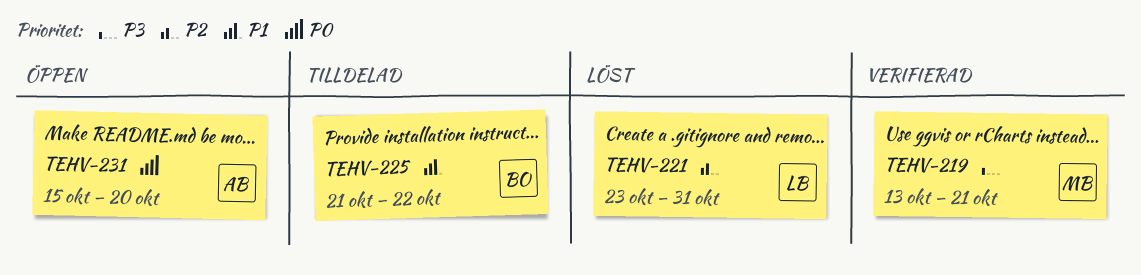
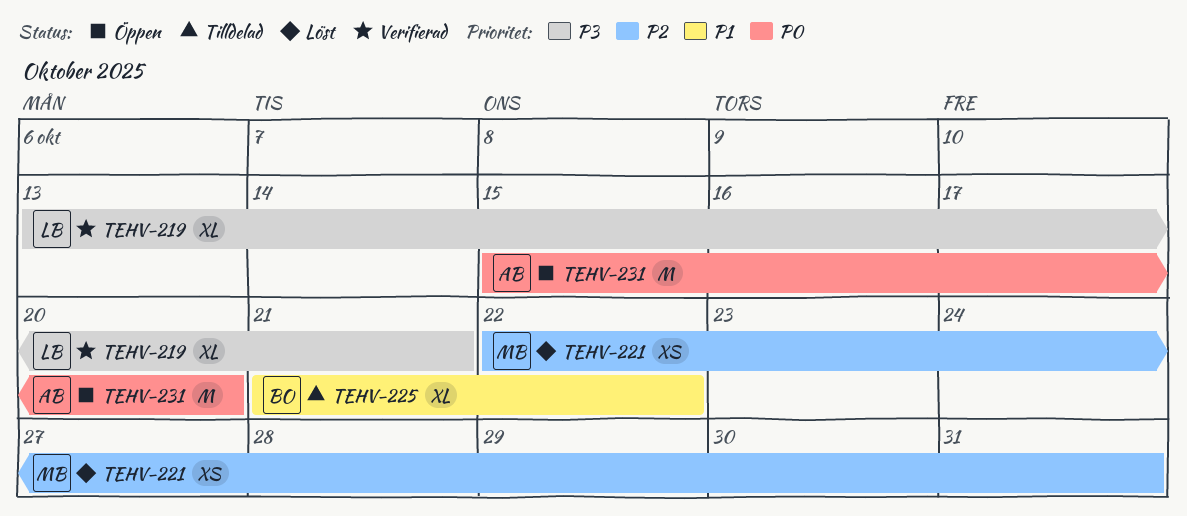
TEHV-219, owner: MB -> LB
TEHV-221, owner: LB -> MB
TEHV-221, start: Oct 23 -> Oct 22

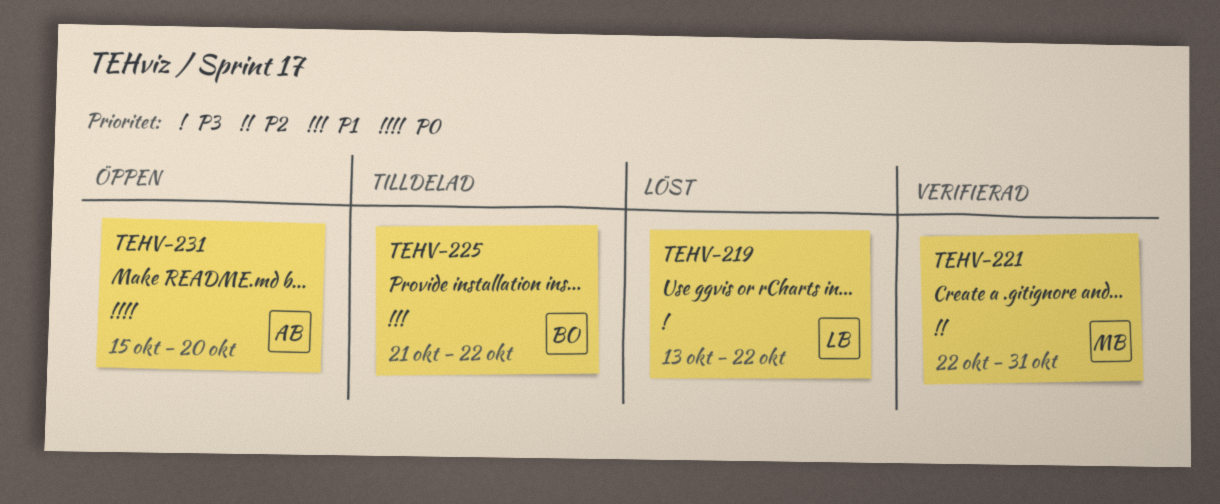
TEHV-219, status: Verifierad -> Löst
TEHV-219, due: Oct 21 -> Oct 22
TEHV-221, status: Löst -> Verifierad

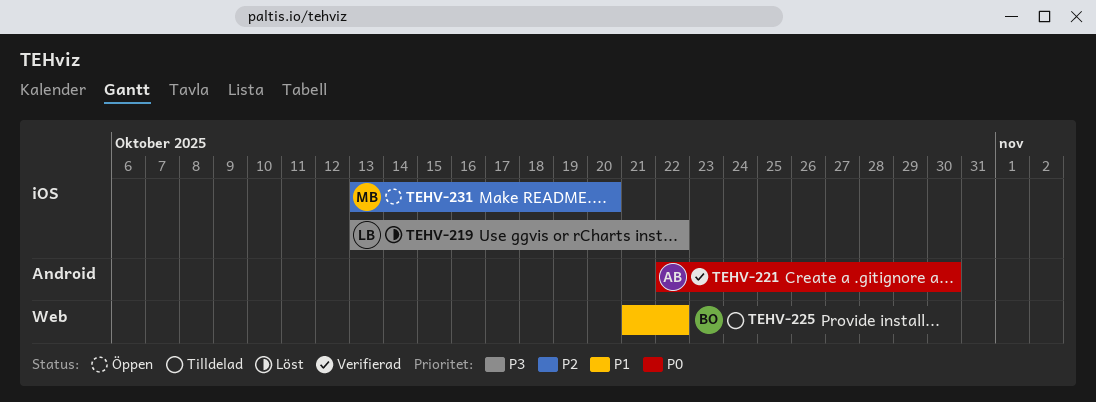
TEHV-221, owner: MB -> AB
TEHV-221, priority: P2 -> P0
TEHV-221, due: Oct 31 -> Oct 30
TEHV-231, owner: AB -> MB
TEHV-231, priority: P0 -> P2
TEHV-231, start: Oct 15 -> Oct 13

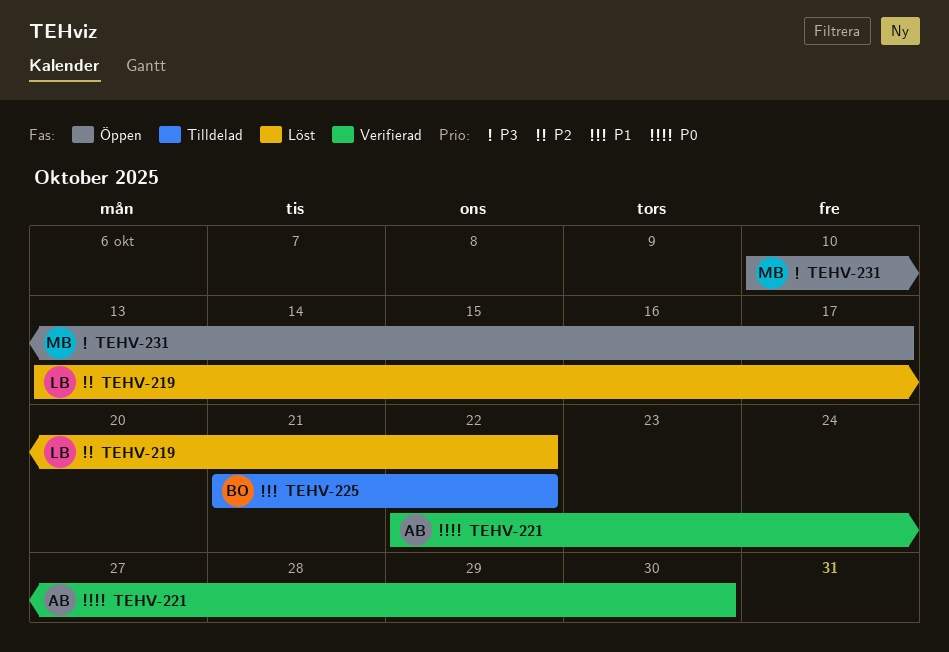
TEHV-219, priority: P3 -> P2
TEHV-231, priority: P2 -> P3
TEHV-231, start: Oct 13 -> Oct 10
TEHV-231, due: Oct 20 -> Oct 17

